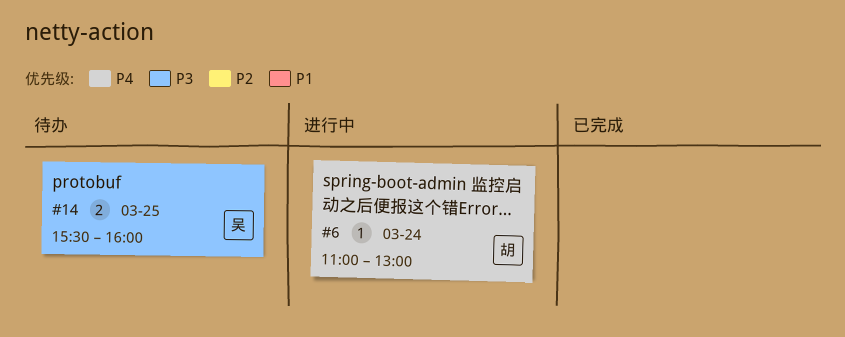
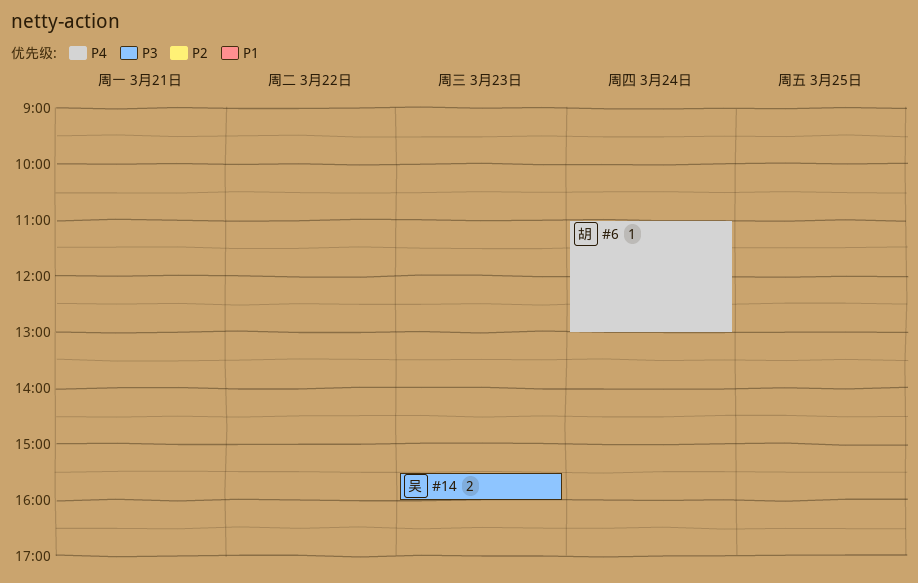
#14, day: Mar 25 -> Mar 23

